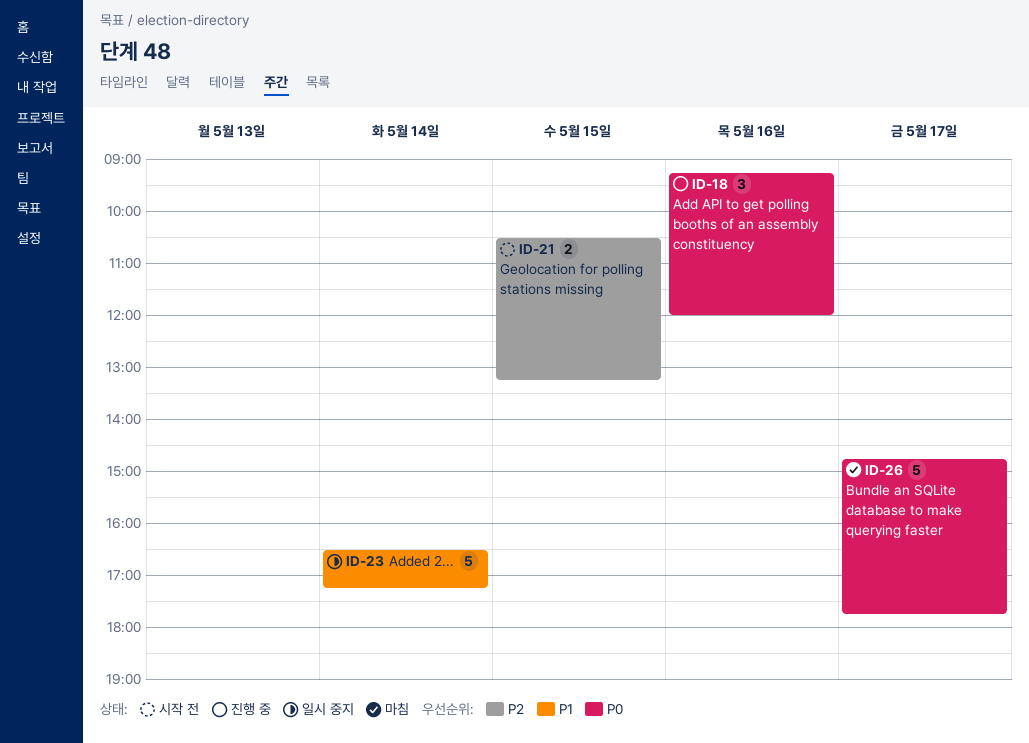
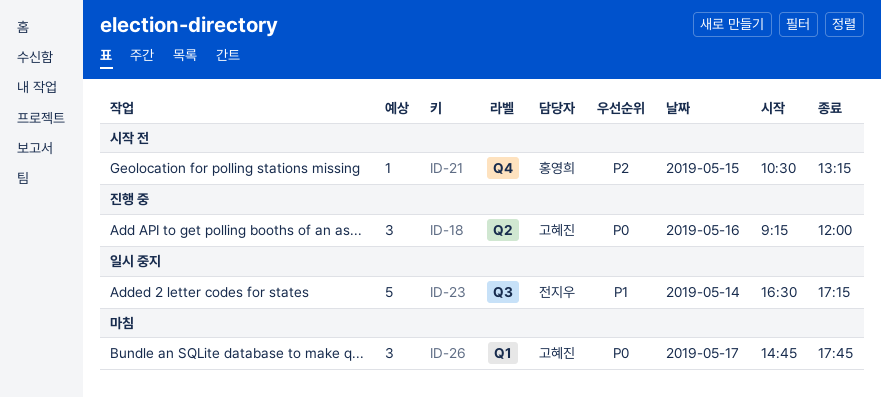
ID-21, estimate: 2 -> 1
ID-26, estimate: 5 -> 3

